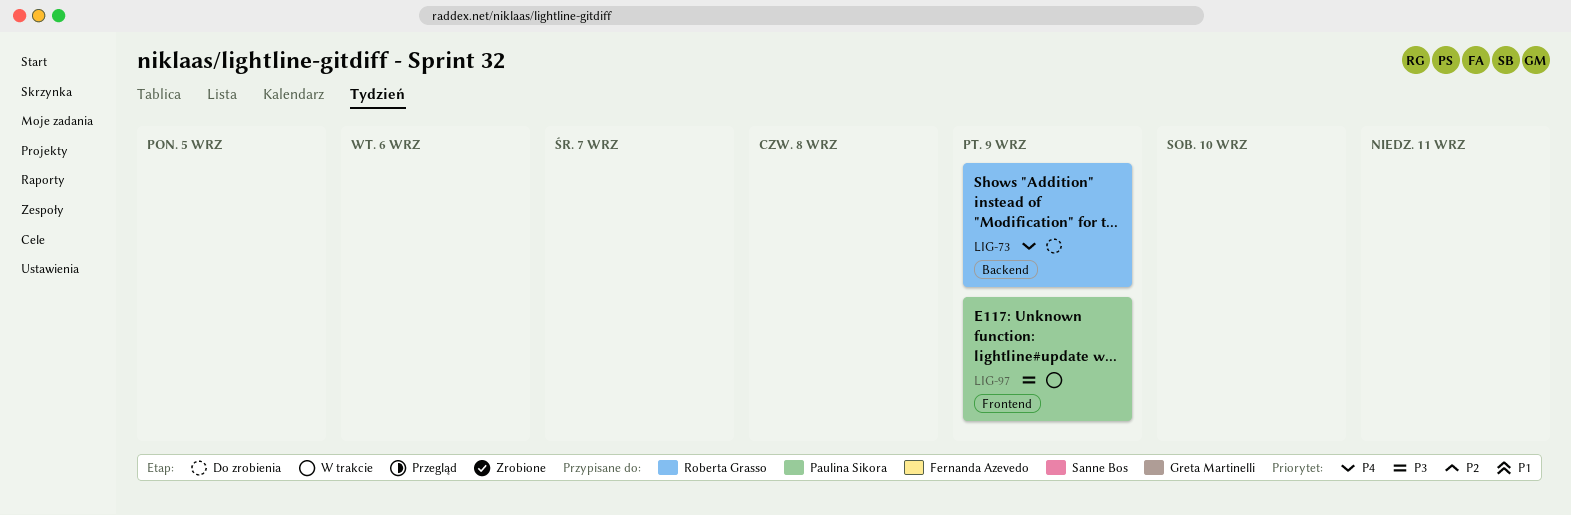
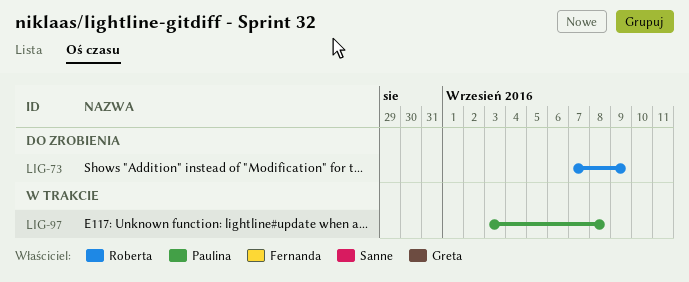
LIG-97, due: Sep 9 -> Sep 8

